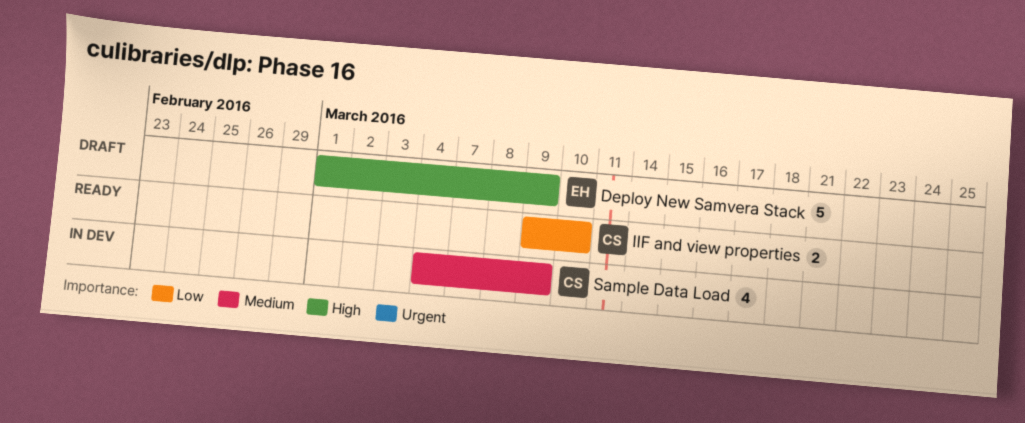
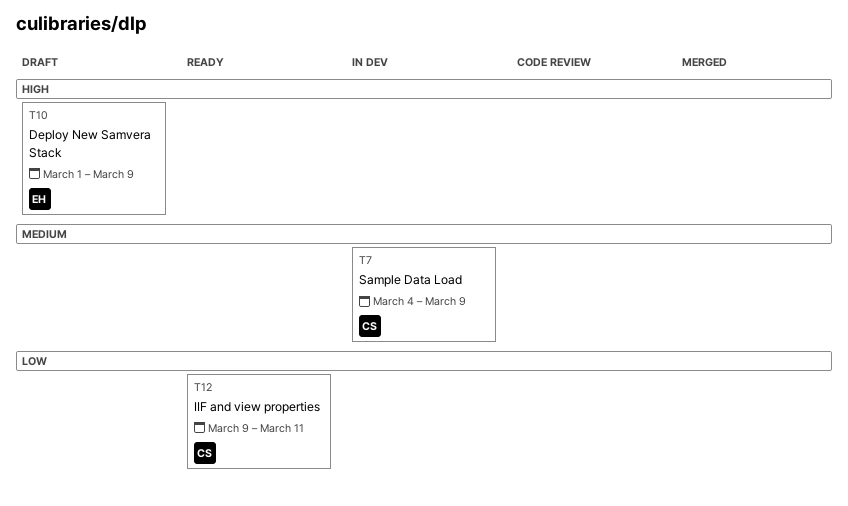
IIF and view properties, due: Mar 10 -> Mar 11

